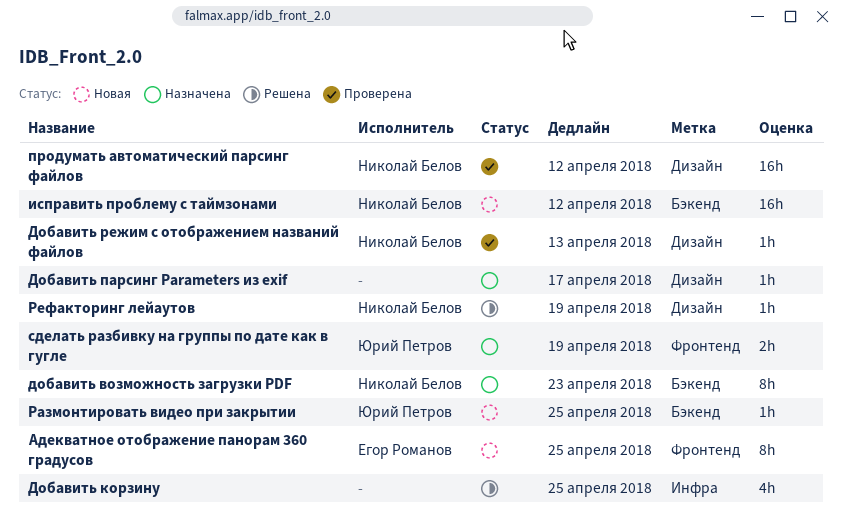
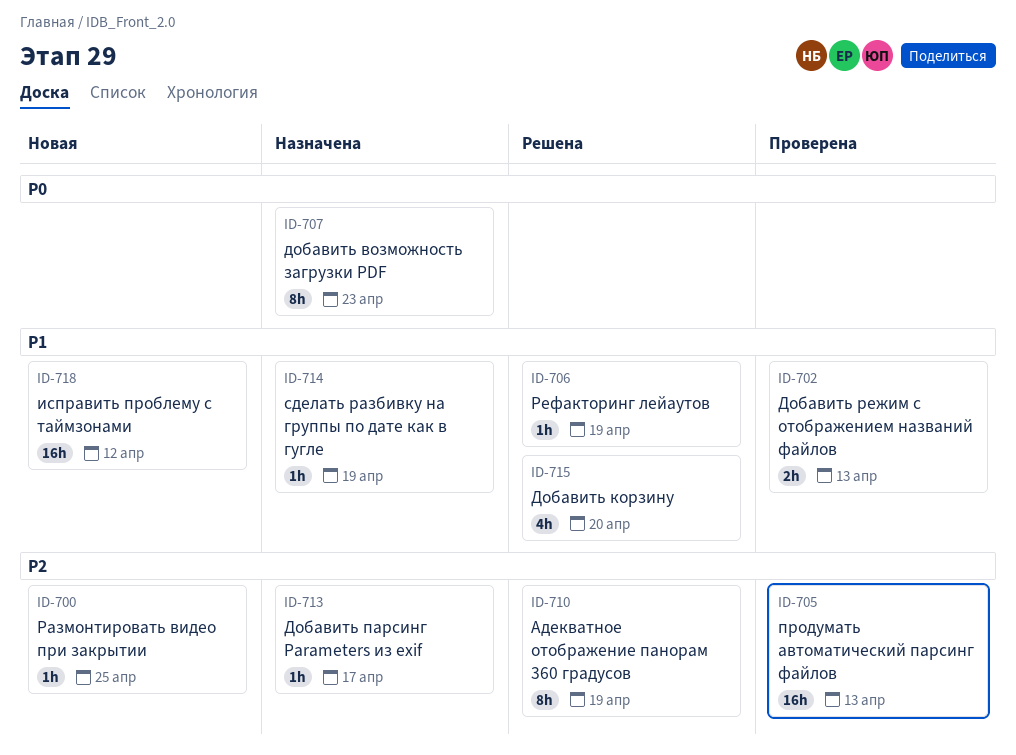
Адекватное отображение панорам 360 градусов, status: Новая -> Решена
Адекватное отображение панорам 360 градусов, due: Apr 25 -> Apr 19
Добавить корзину, due: Apr 25 -> Apr 20
Добавить режим с отображением названий файлов, estimate: 1h -> 2h
продумать автоматический парсинг файлов, due: Apr 12 -> Apr 13
сделать разбивку на группы по дате как в гугле, estimate: 2h -> 1h

